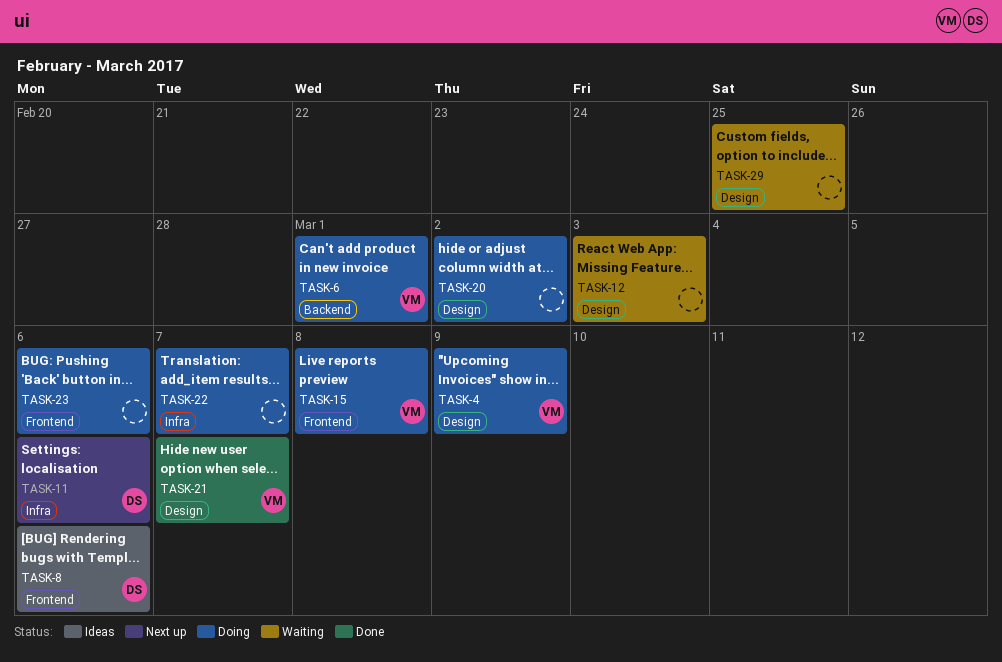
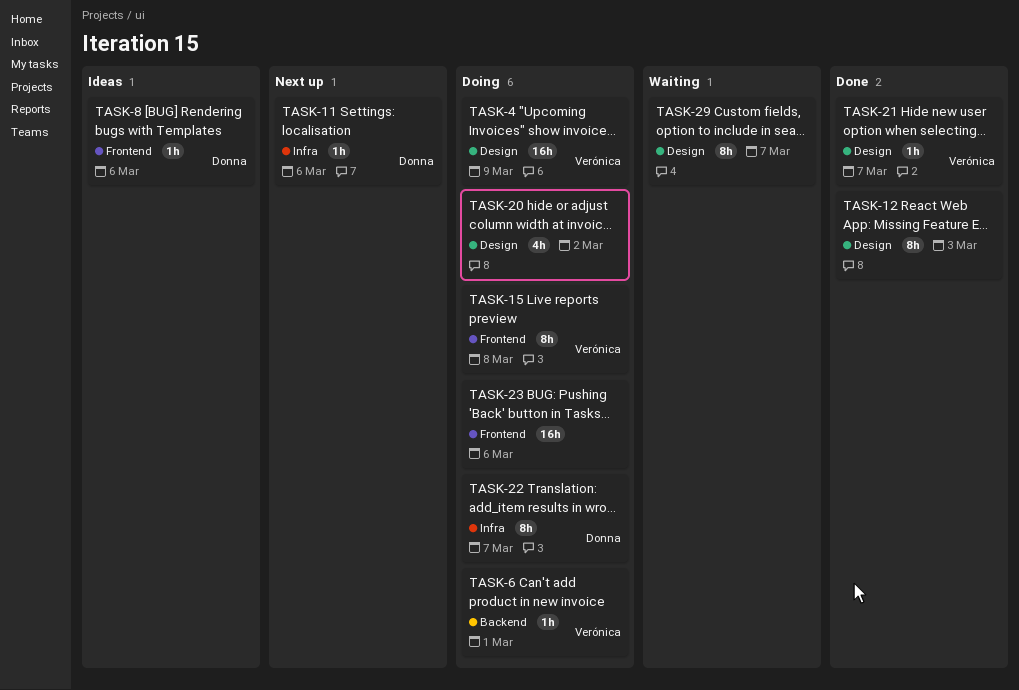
TASK-12, status: Waiting -> Done
TASK-22, owner: none -> Donna
TASK-29, due: Feb 25 -> Mar 7

